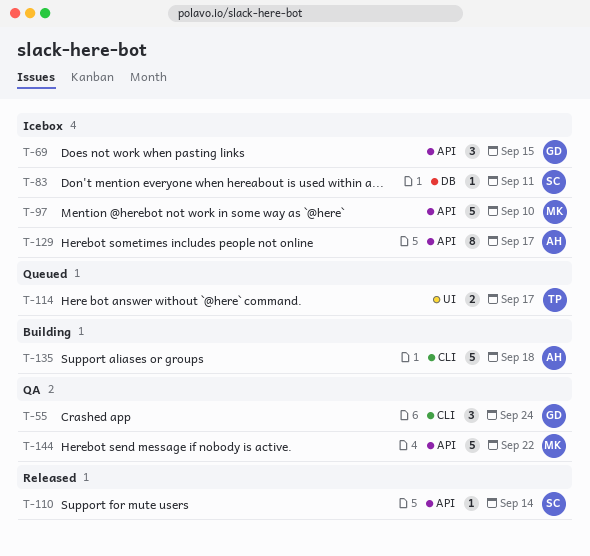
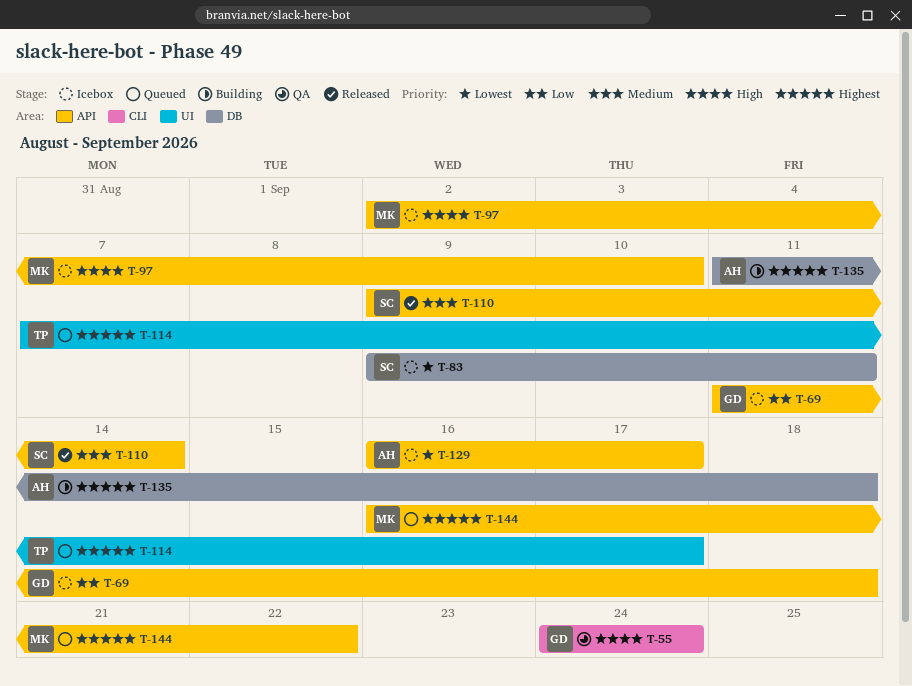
T-69, due: Sep 15 -> Sep 18
T-135, label: CLI -> DB
T-144, status: QA -> Queued

